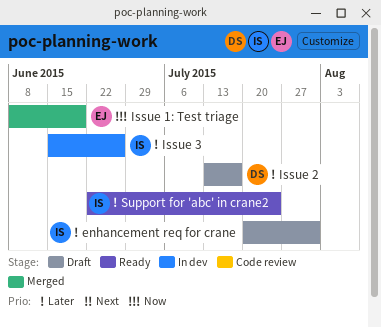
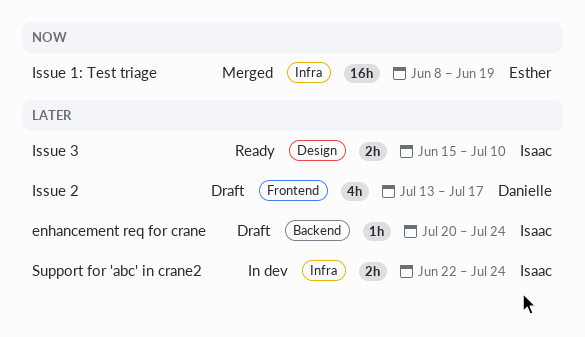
enhancement req for crane, due: Jul 31 -> Jul 24
Issue 3, status: In dev -> Ready
Issue 3, due: Jun 26 -> Jul 10
Support for 'abc' in crane2, status: Ready -> In dev

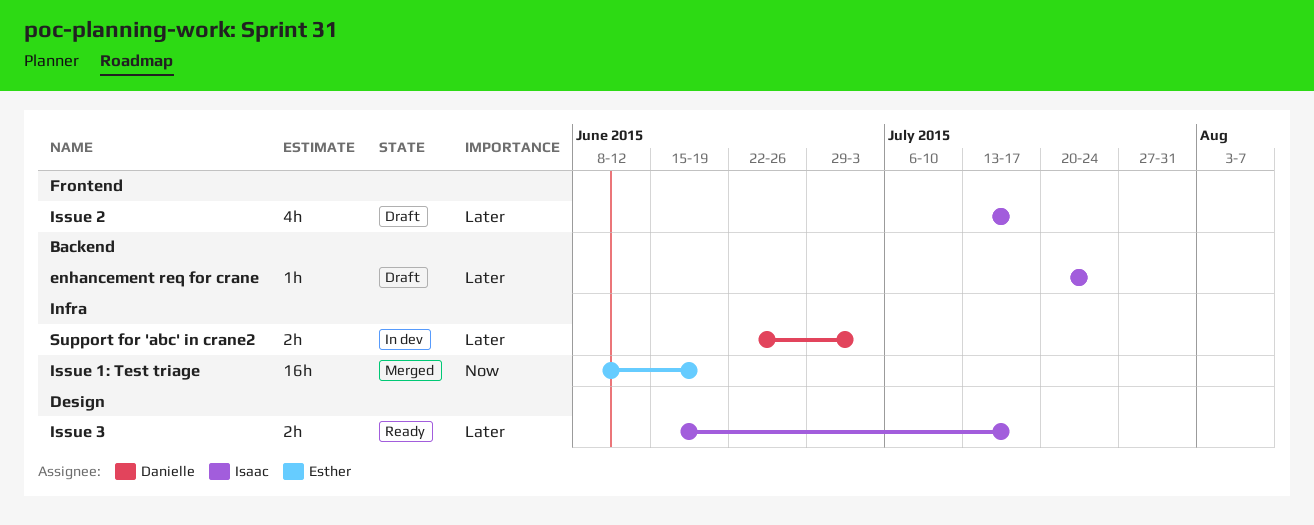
Issue 2, owner: Danielle -> Isaac
Issue 3, due: Jul 10 -> Jul 17
Support for 'abc' in crane2, owner: Isaac -> Danielle
Support for 'abc' in crane2, due: Jul 24 -> Jul 3

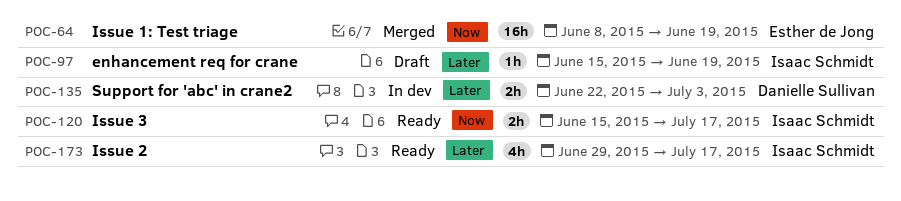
enhancement req for crane, start: Jul 20 -> Jun 15
enhancement req for crane, due: Jul 24 -> Jun 19
Issue 2, status: Draft -> Ready
Issue 2, start: Jul 13 -> Jun 29
Issue 3, priority: Later -> Now

